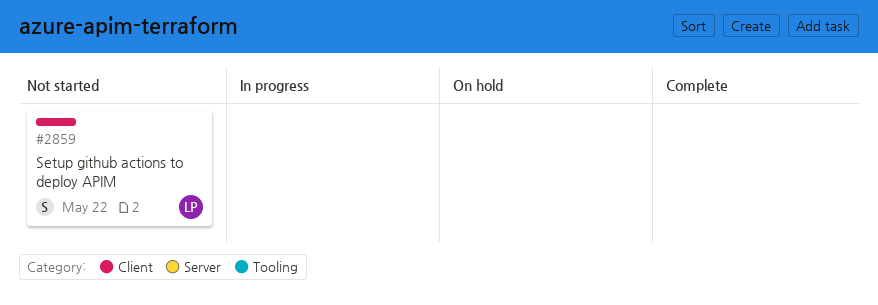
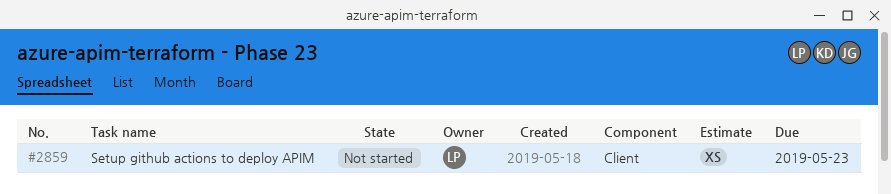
#2859, estimate: S -> XS
#2859, due: May 22 -> May 23

